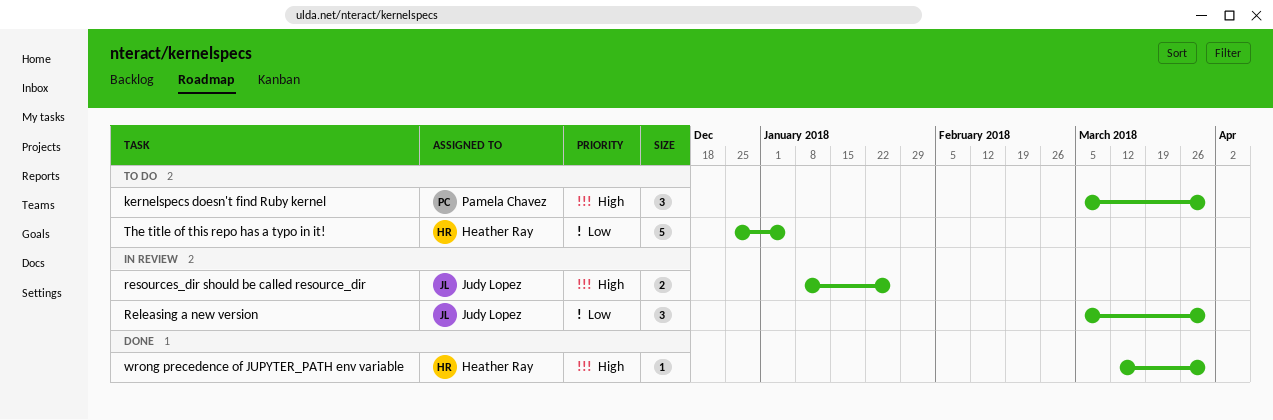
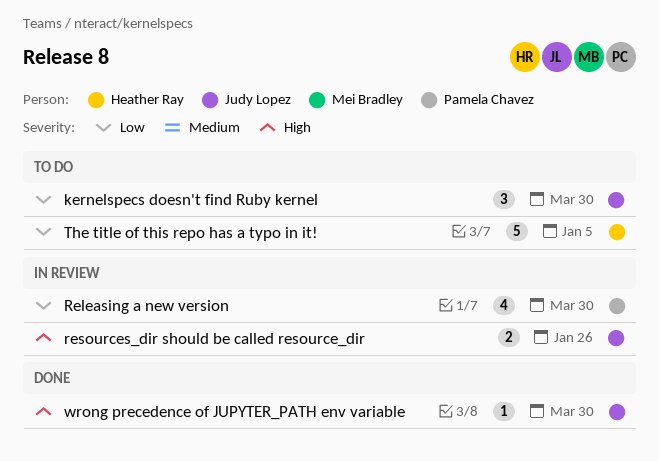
kernelspecs doesn't find Ruby kernel, owner: Pamela Chavez -> Judy Lopez
kernelspecs doesn't find Ruby kernel, priority: High -> Low
Releasing a new version, owner: Judy Lopez -> Pamela Chavez
Releasing a new version, estimate: 3 -> 4
wrong precedence of JUPYTER_PATH env variable, owner: Heather Ray -> Judy Lopez

